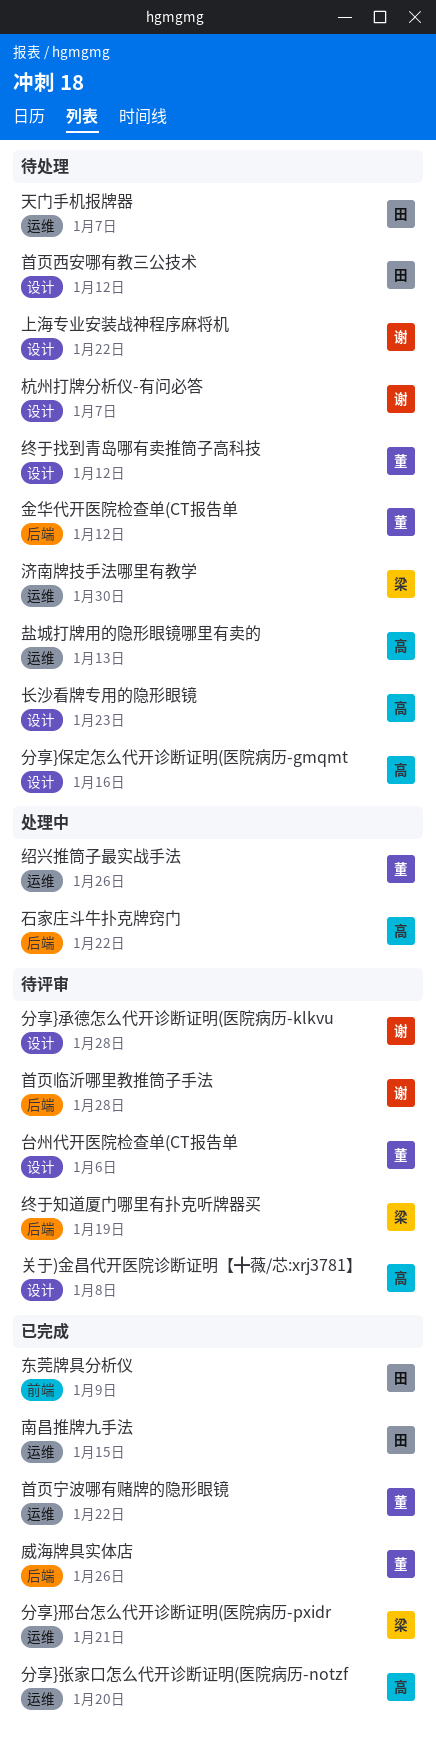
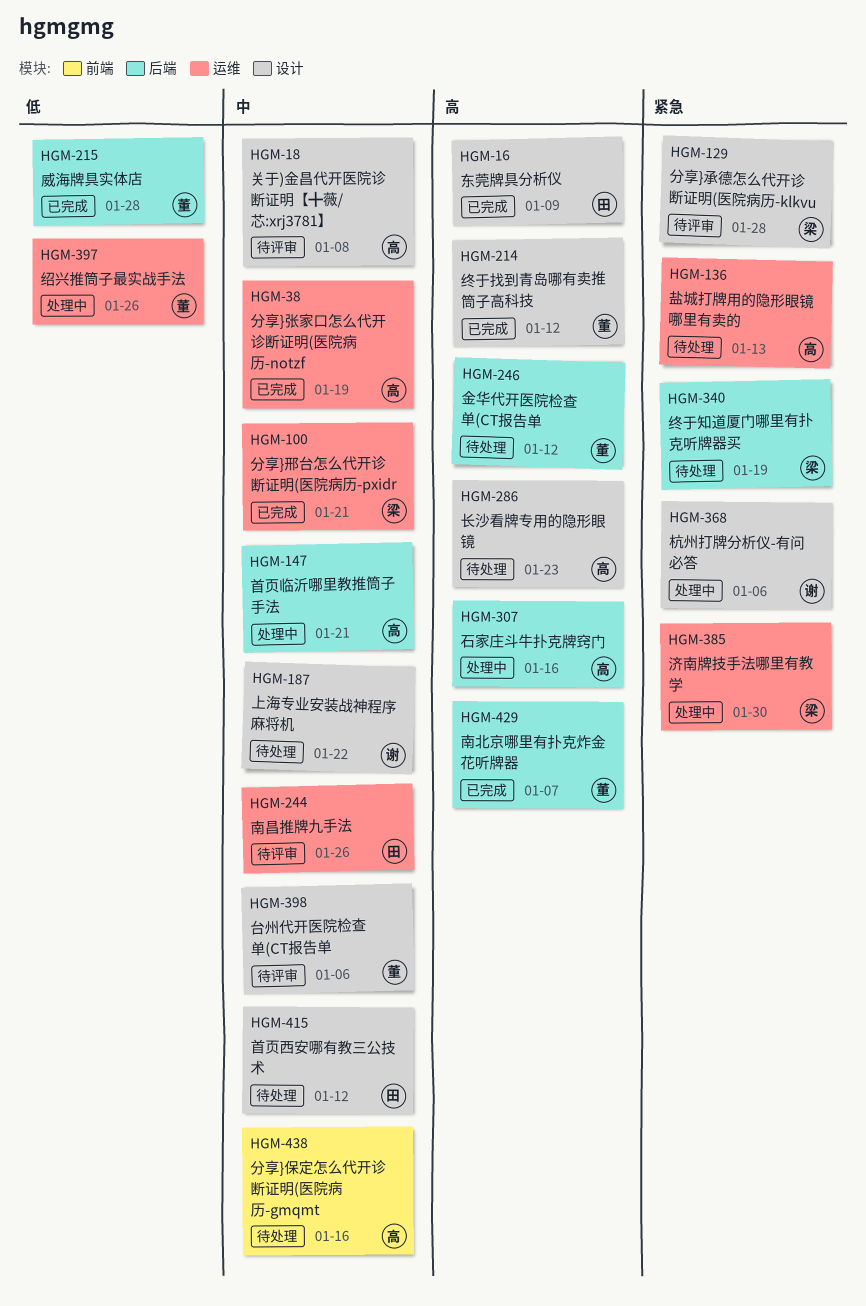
东莞牌具分析仪, label: 前端 -> 设计
分享}保定怎么代开诊断证明(医院病历-gmqmt, label: 设计 -> 前端
分享}张家口怎么代开诊断证明(医院病历-notzf, due: Jan 20 -> Jan 19
分享}承德怎么代开诊断证明(医院病历-klkvu, owner: 谢 -> 梁
南北京哪里有扑克炸金花听牌器: none -> present
南昌推牌九手法, status: 已完成 -> 待评审
南昌推牌九手法, due: Jan 15 -> Jan 26
天门手机报牌器: present -> none
威海牌具实体店, due: Jan 26 -> Jan 28
杭州打牌分析仪-有问必答, status: 待处理 -> 处理中
杭州打牌分析仪-有问必答, due: Jan 7 -> Jan 6
济南牌技手法哪里有教学, status: 待处理 -> 处理中
石家庄斗牛扑克牌窍门, due: Jan 22 -> Jan 16
终于找到青岛哪有卖推筒子高科技, status: 待处理 -> 已完成
终于知道厦门哪里有扑克听牌器买, status: 待评审 -> 待处理
首页临沂哪里教推筒子手法, status: 待评审 -> 处理中
首页临沂哪里教推筒子手法, owner: 谢 -> 高
首页临沂哪里教推筒子手法, due: Jan 28 -> Jan 21
首页宁波哪有赌牌的隐形眼镜: present -> none

